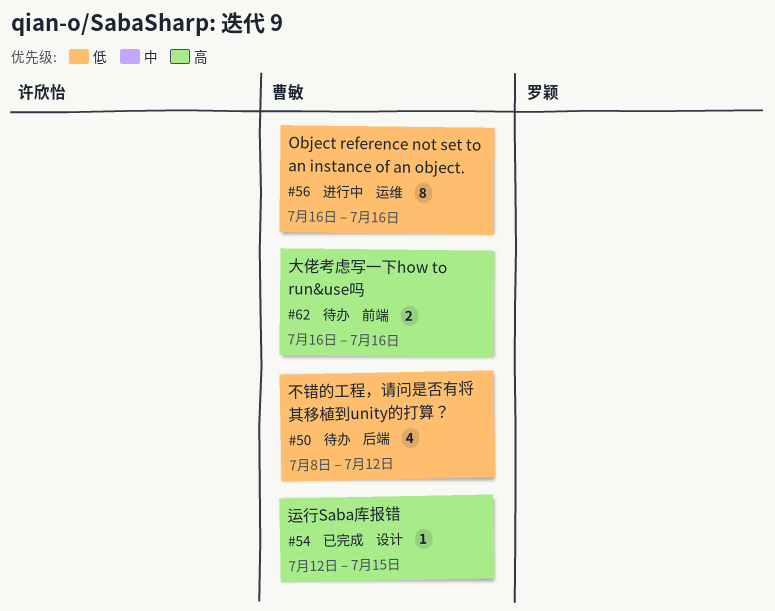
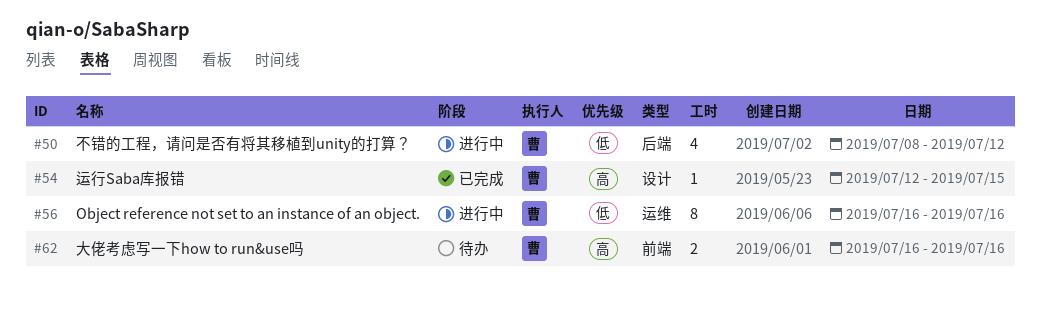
#50, status: 待办 -> 进行中

